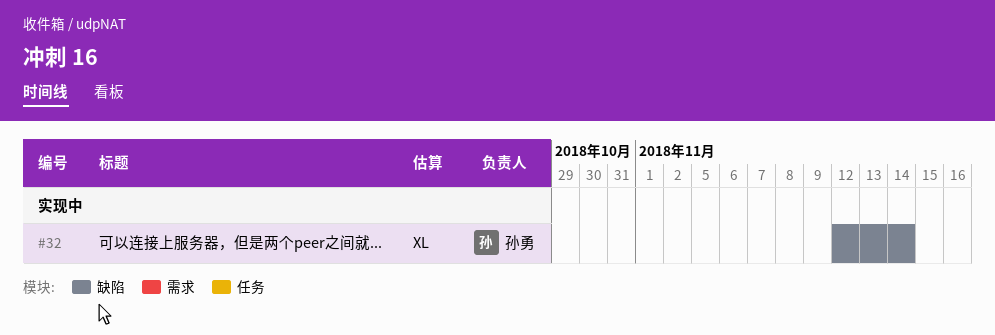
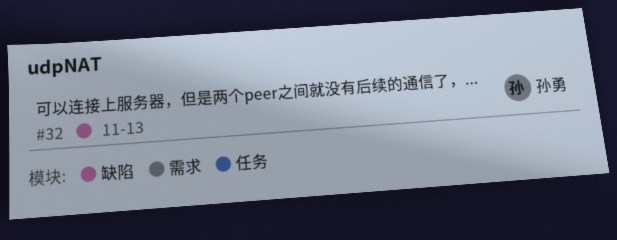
#32, due: Nov 14 -> Nov 13

